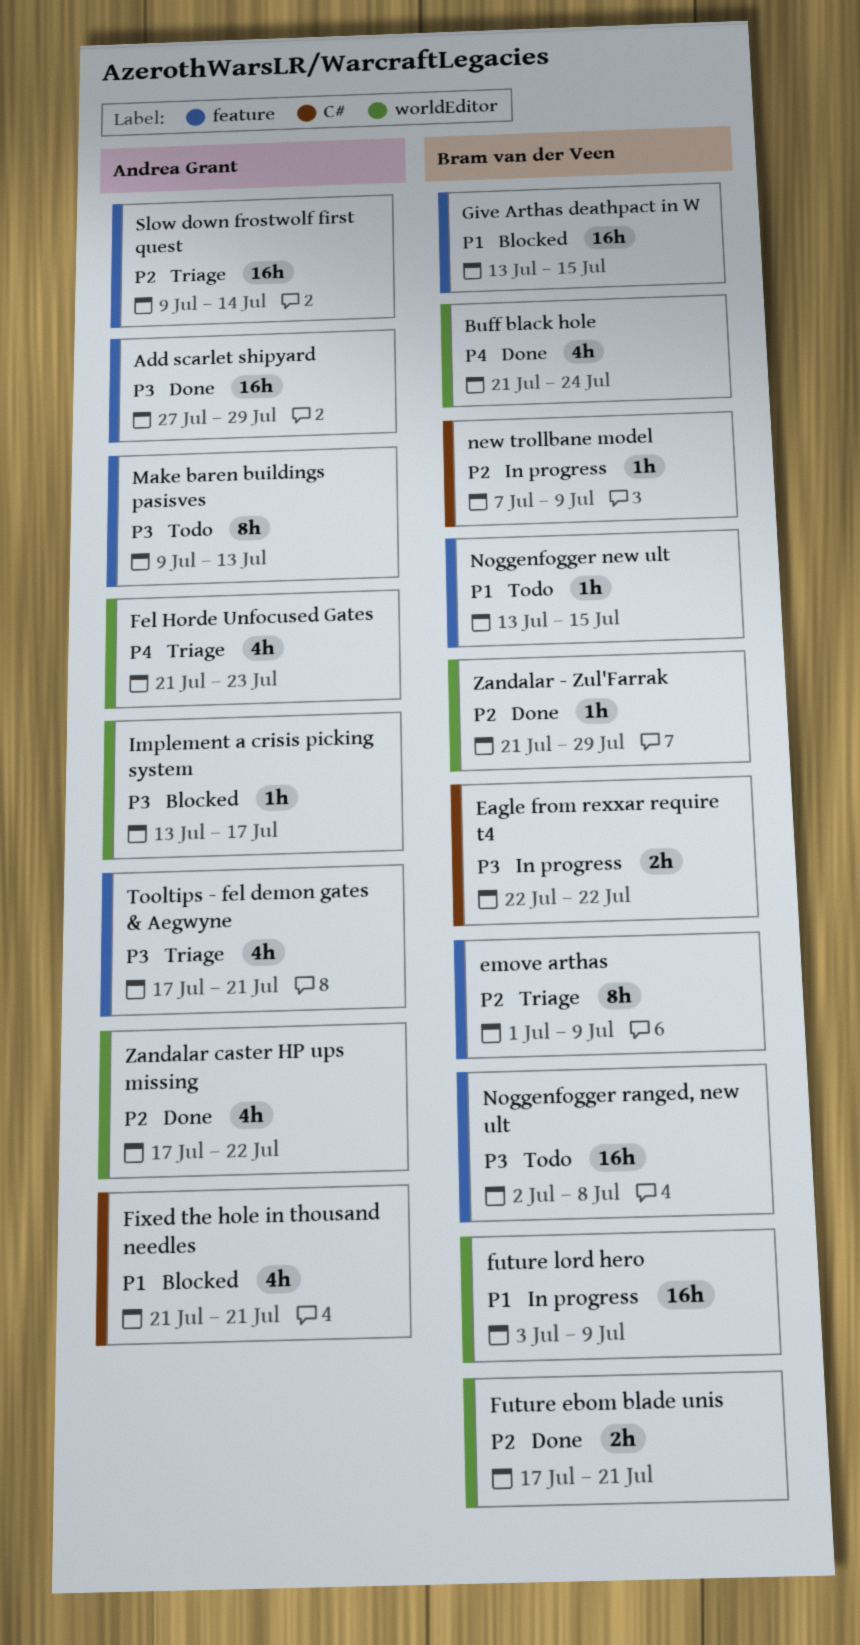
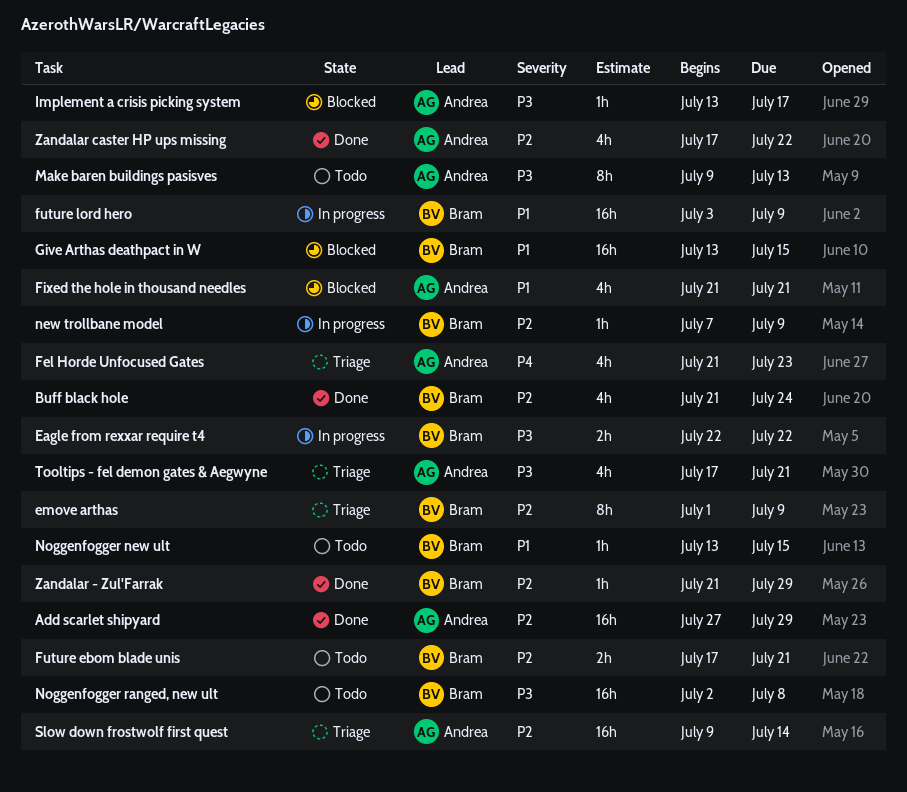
Add scarlet shipyard, priority: P3 -> P2
Buff black hole, priority: P4 -> P2
Future ebom blade unis, status: Done -> Todo

